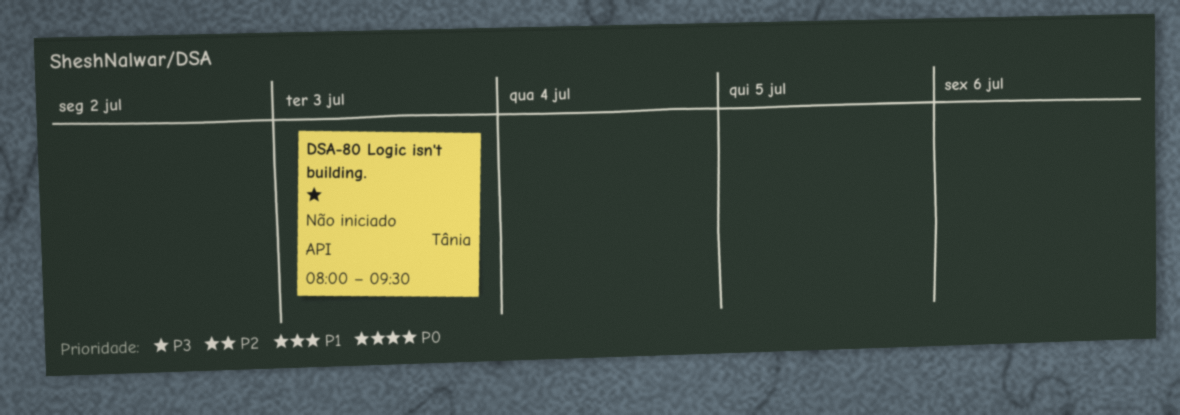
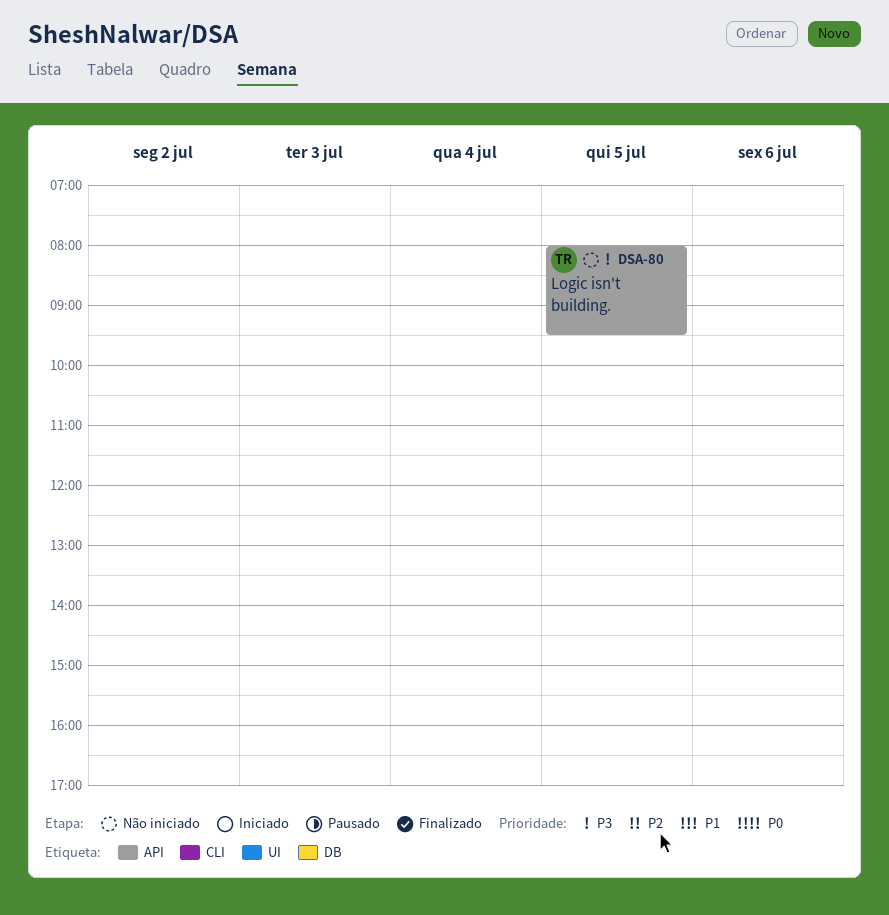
DSA-80, day: Jul 3 -> Jul 5

